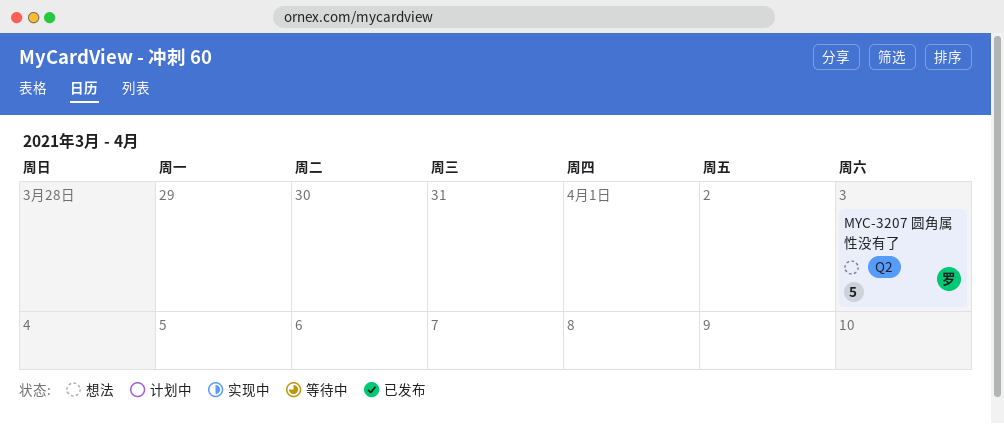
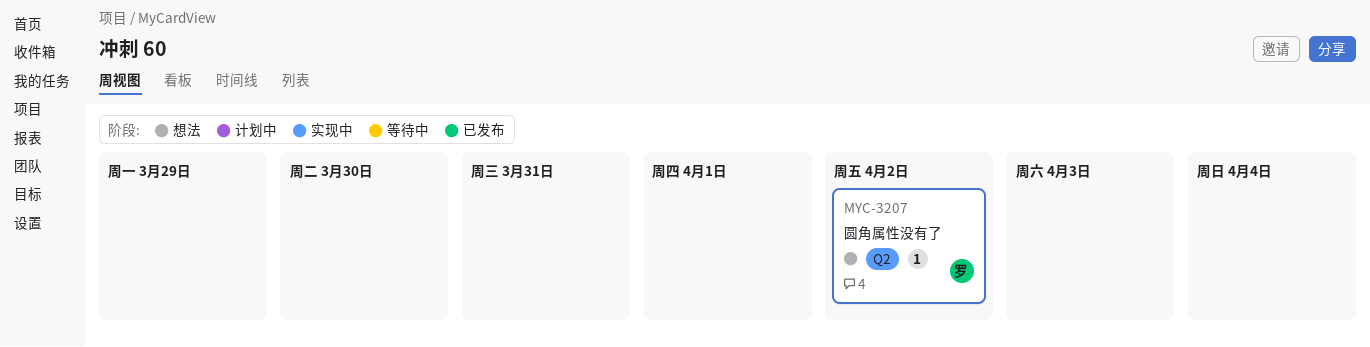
MYC-3207, estimate: 5 -> 1
MYC-3207, due: Apr 3 -> Apr 2

